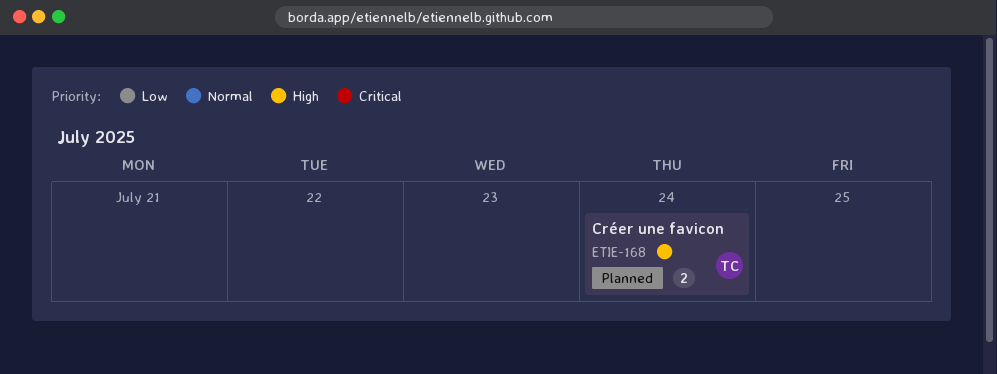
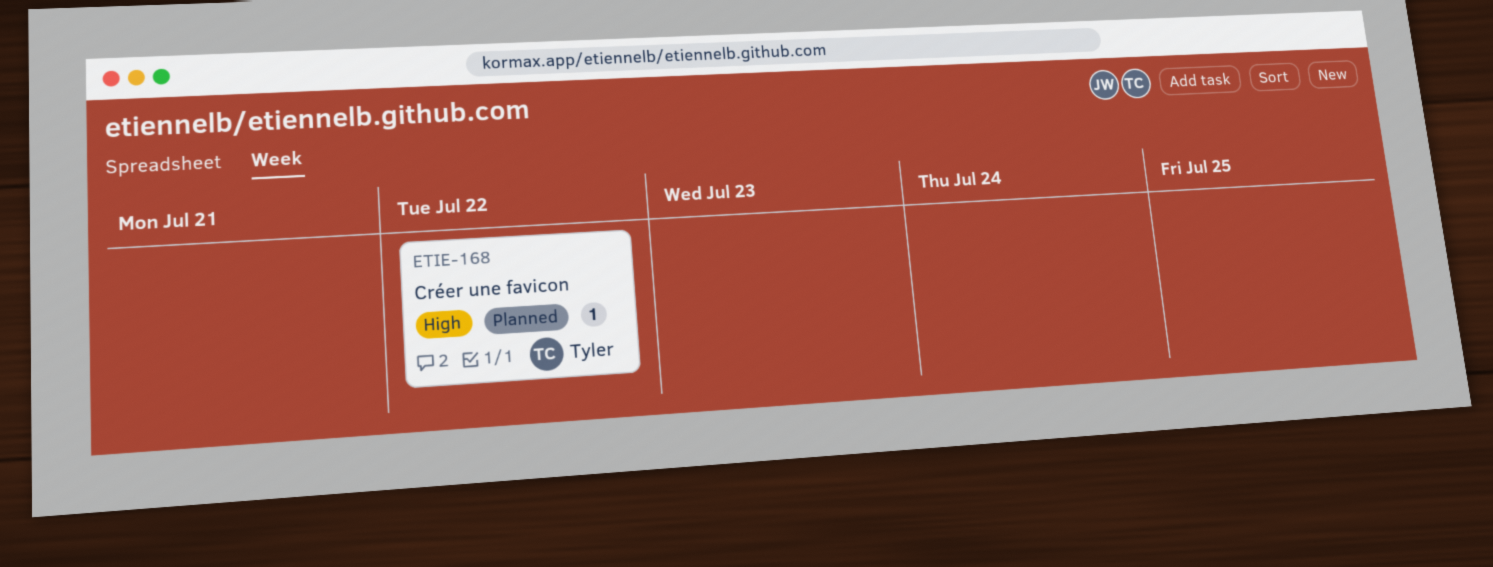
ETIE-168, estimate: 2 -> 1
ETIE-168, due: Jul 24 -> Jul 22

